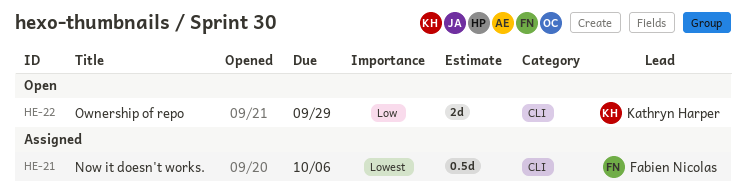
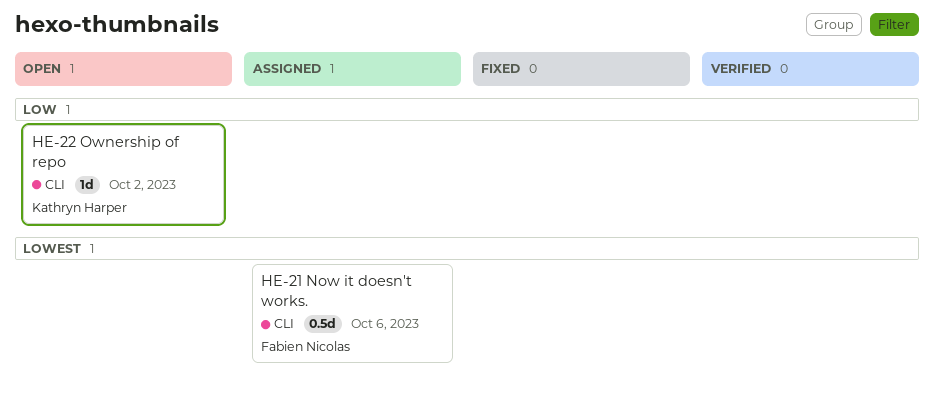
HE-22, estimate: 2d -> 1d
HE-22, due: Sep 29 -> Oct 2

